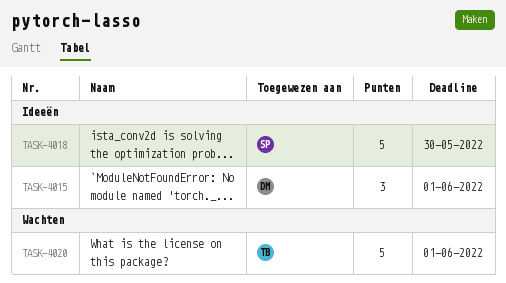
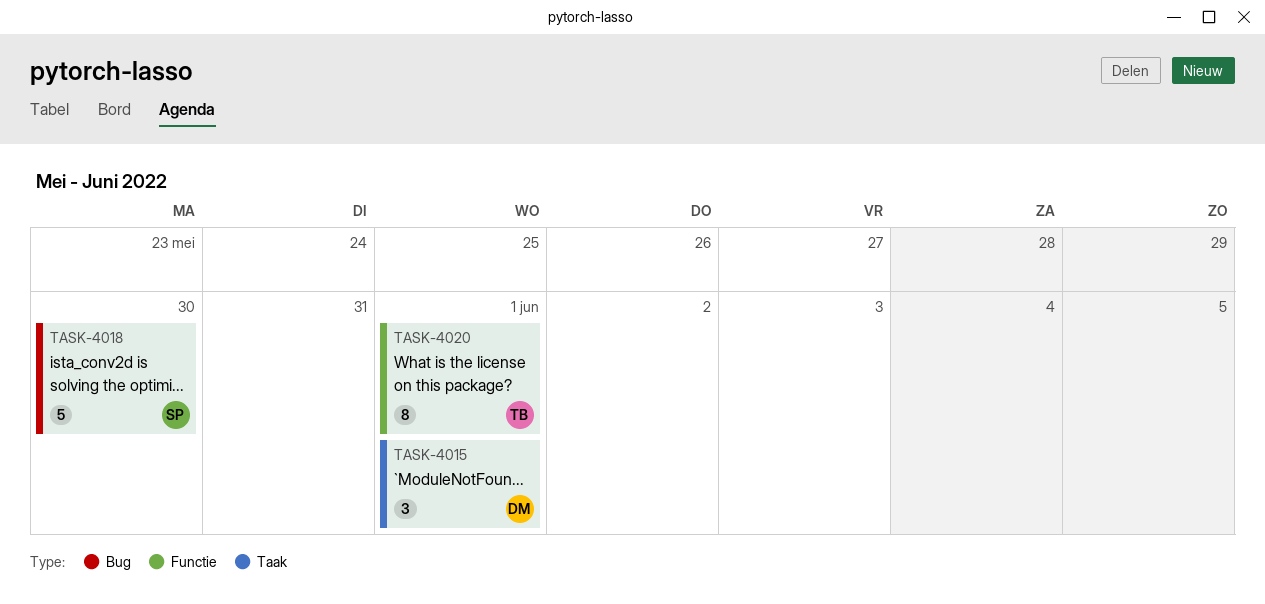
TASK-4020, estimate: 5 -> 8

